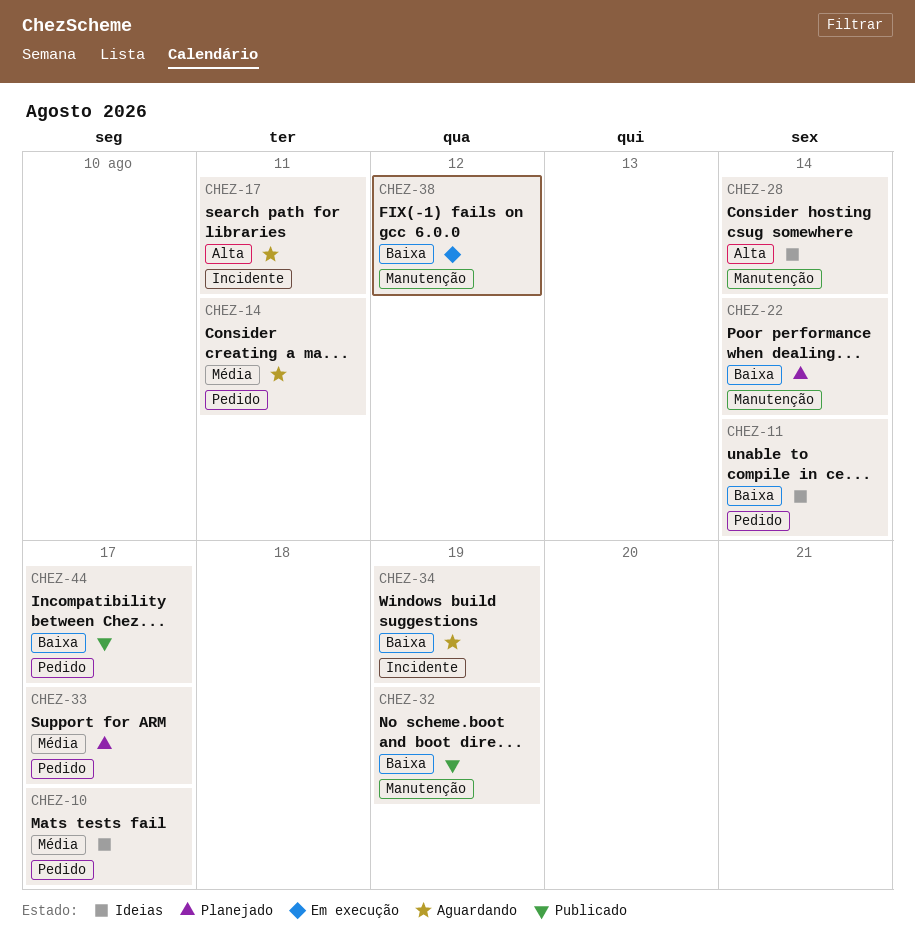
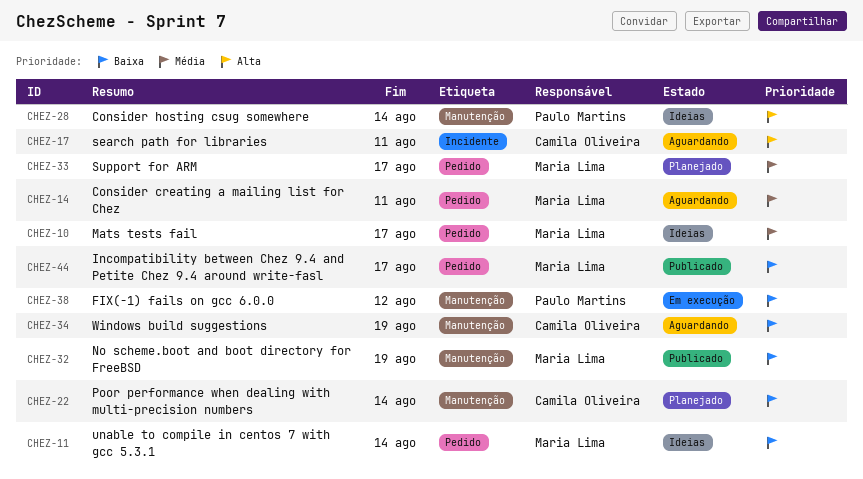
CHEZ-34, label: Incidente -> Manutenção

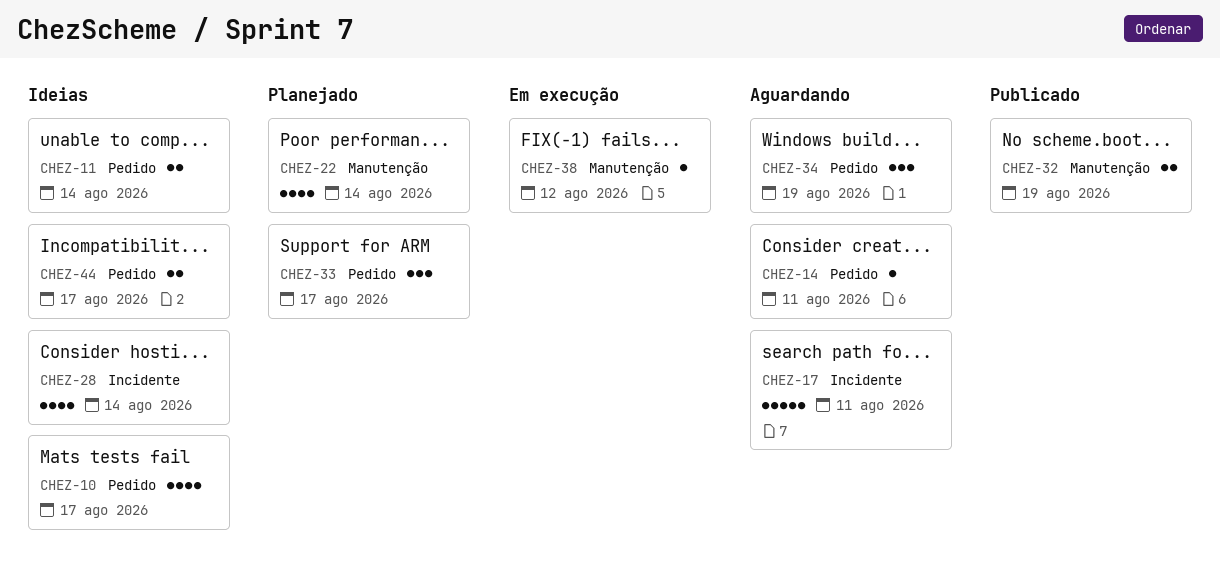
CHEZ-28, label: Manutenção -> Incidente
CHEZ-34, label: Manutenção -> Pedido
CHEZ-44, status: Publicado -> Ideias

